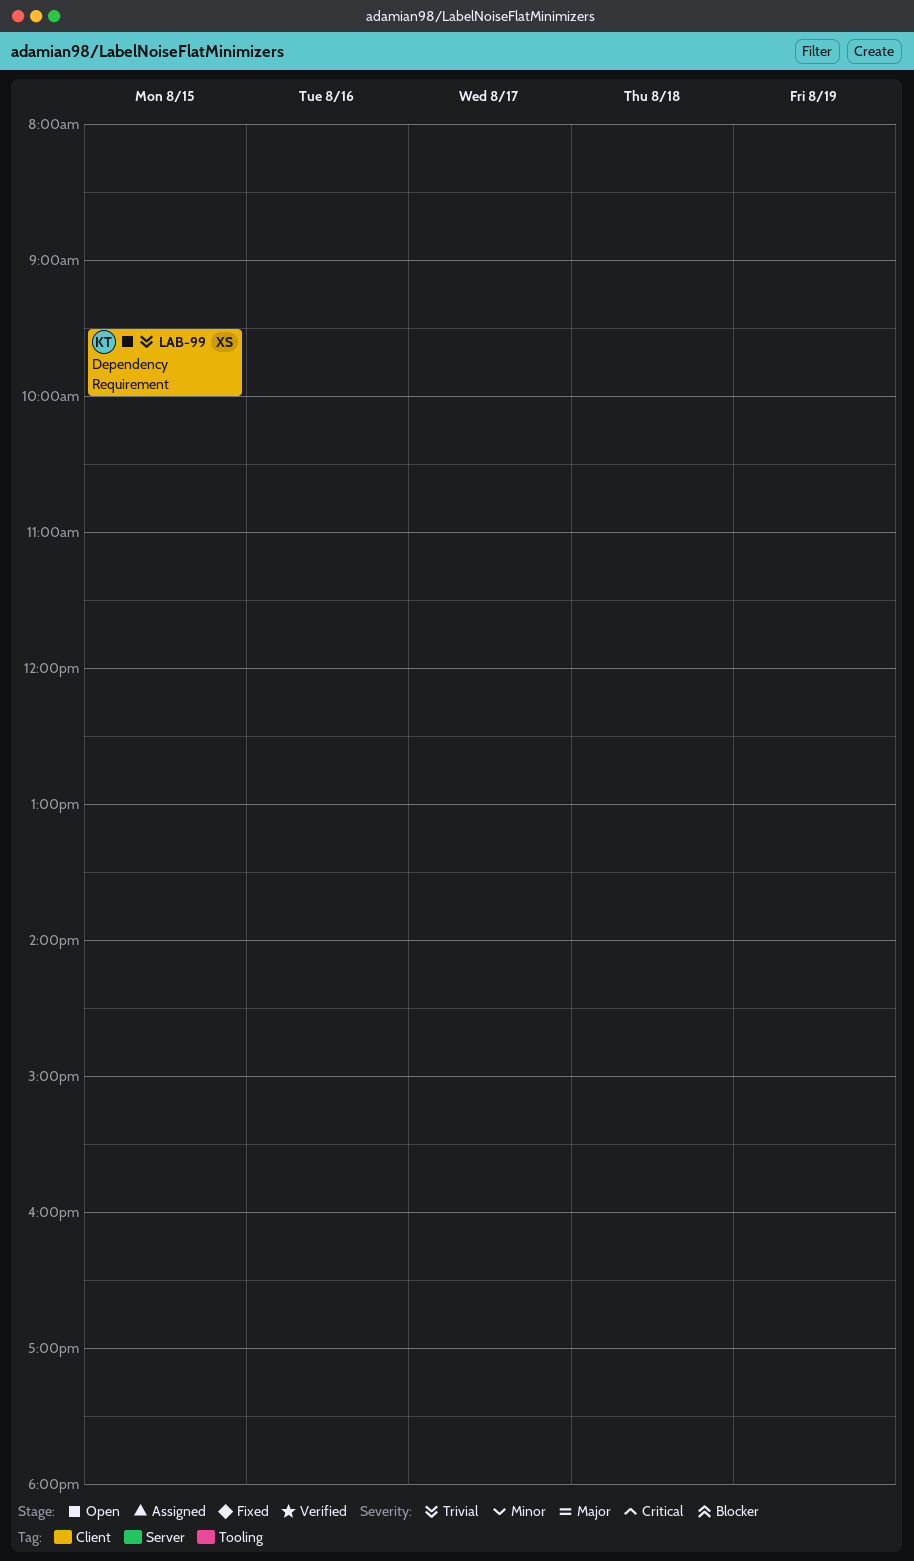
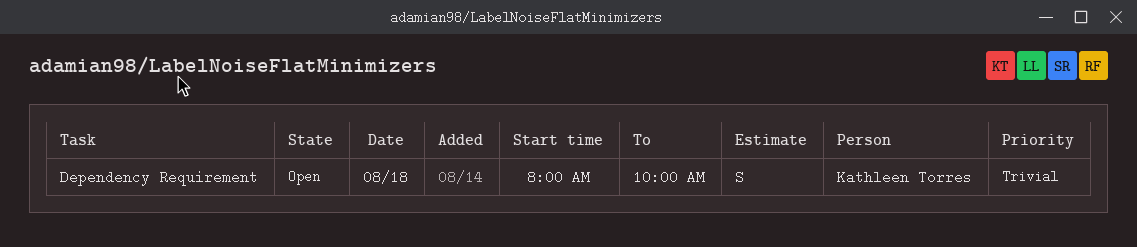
Dependency Requirement, estimate: XS -> S
Dependency Requirement, day: Aug 15 -> Aug 18
Dependency Requirement, begins: 09:30 -> 08:00

